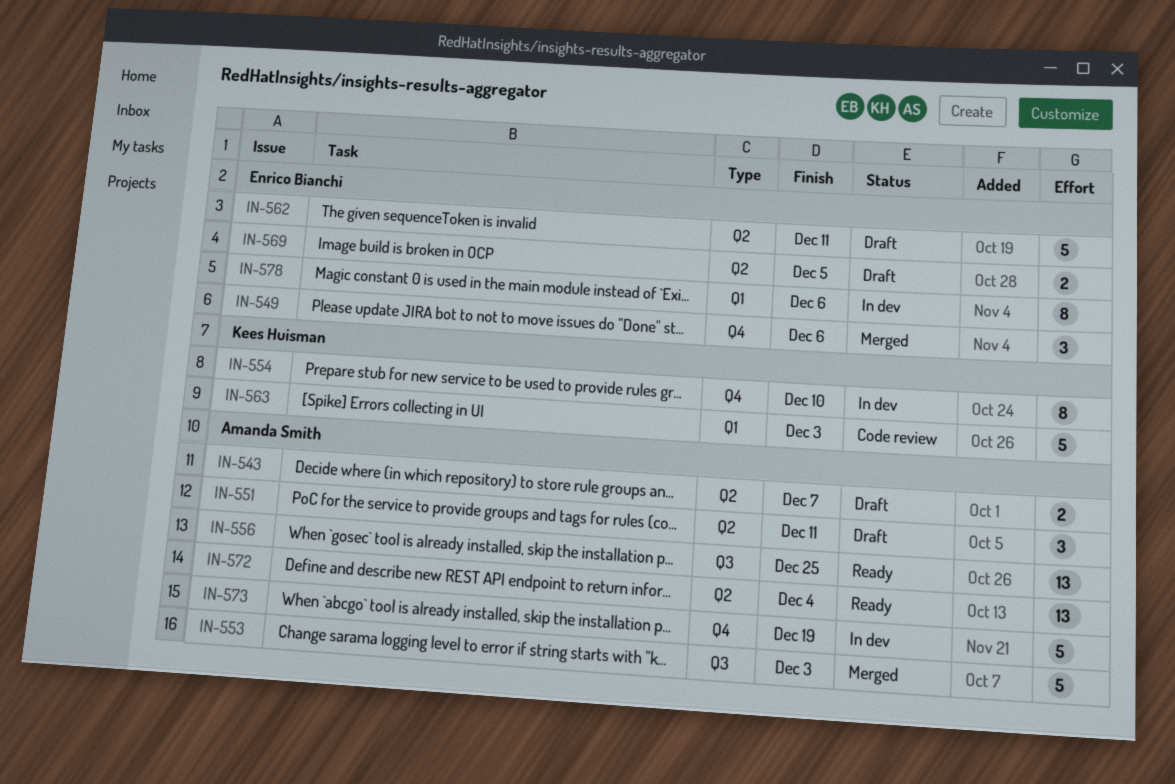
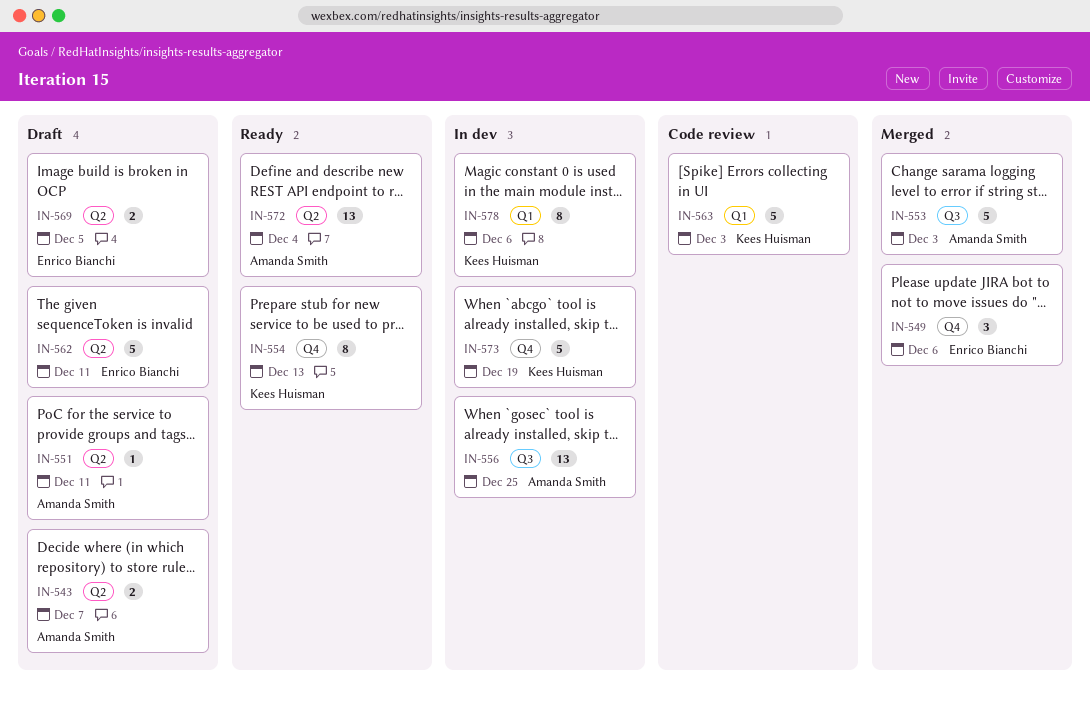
IN-551, estimate: 3 -> 1
IN-554, status: In dev -> Ready
IN-554, due: Dec 10 -> Dec 13
IN-556, status: Ready -> In dev
IN-573, owner: Amanda Smith -> Kees Huisman
IN-578, owner: Enrico Bianchi -> Kees Huisman

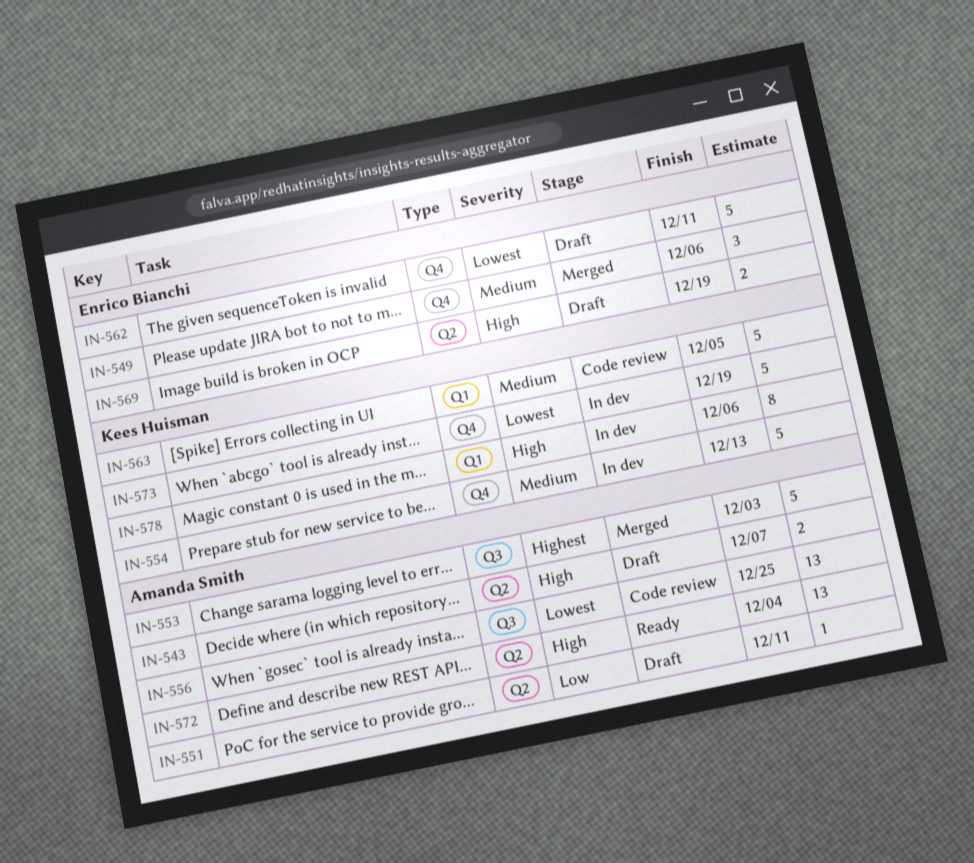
IN-554, status: Ready -> In dev
IN-554, estimate: 8 -> 5
IN-556, status: In dev -> Code review
IN-562, label: Q2 -> Q4
IN-563, due: Dec 3 -> Dec 5
IN-569, due: Dec 5 -> Dec 19

